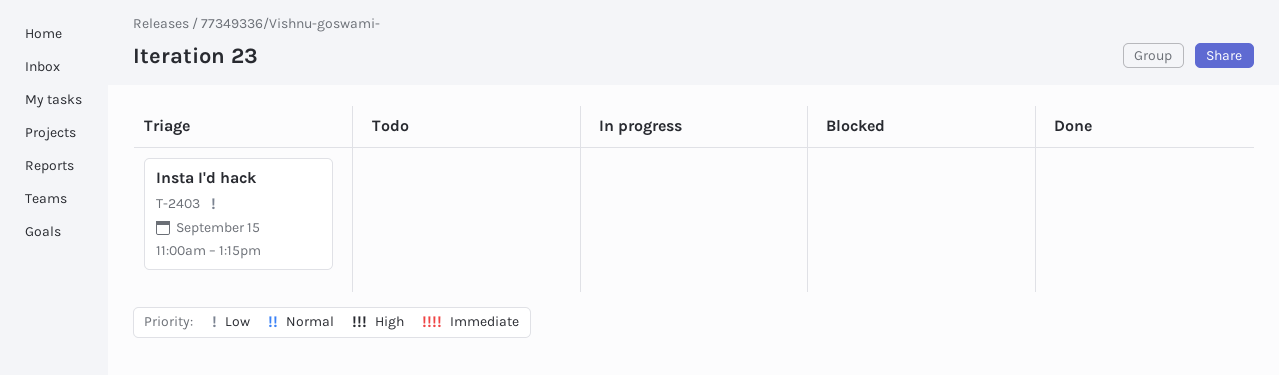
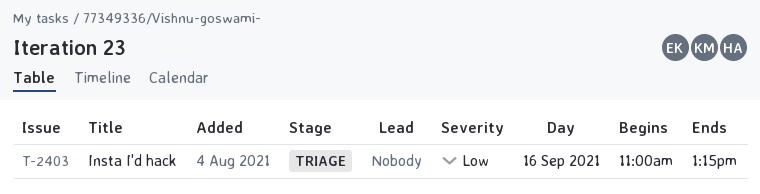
T-2403, day: Sep 15 -> Sep 16

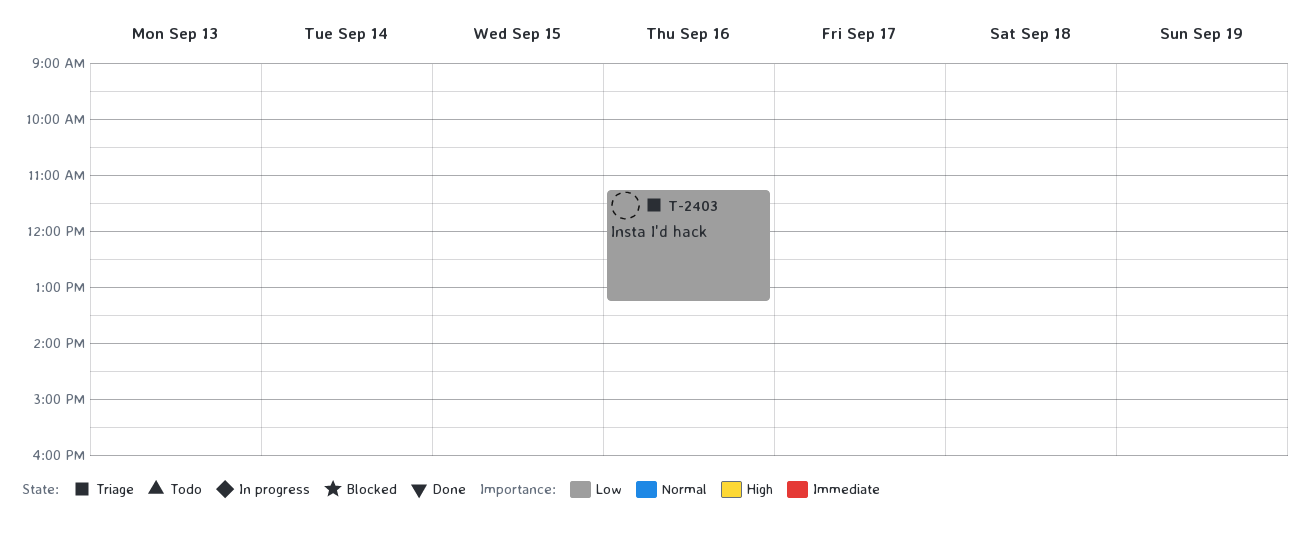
T-2403, begins: 11:00 -> 11:15

